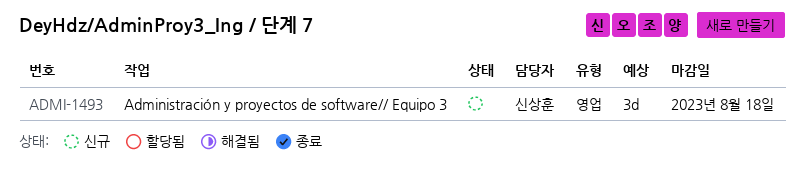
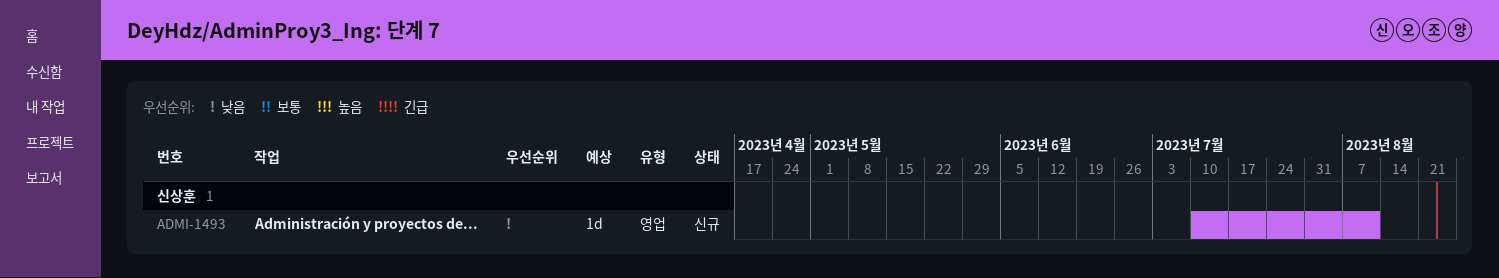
ADMI-1493, estimate: 3d -> 1d
ADMI-1493, due: Aug 18 -> Aug 11

